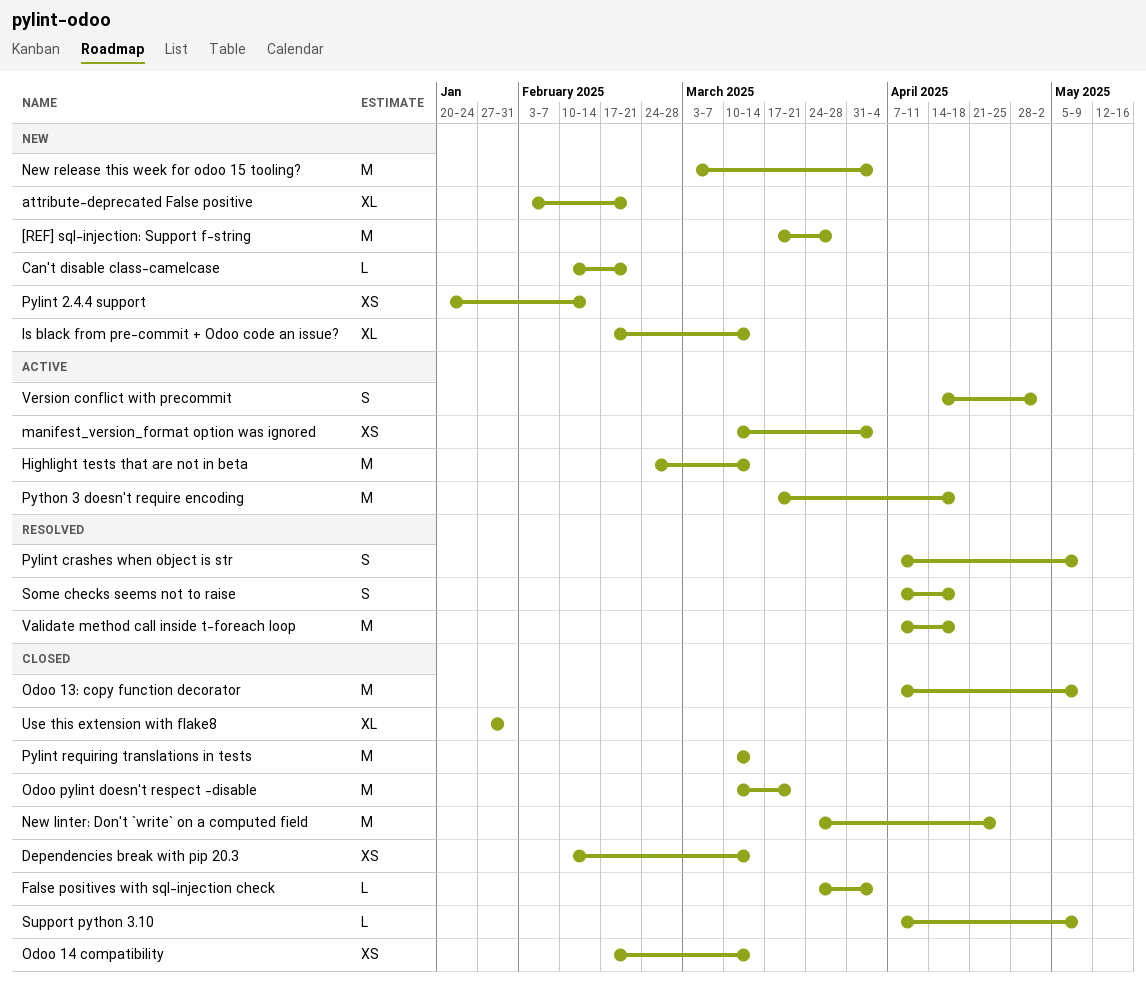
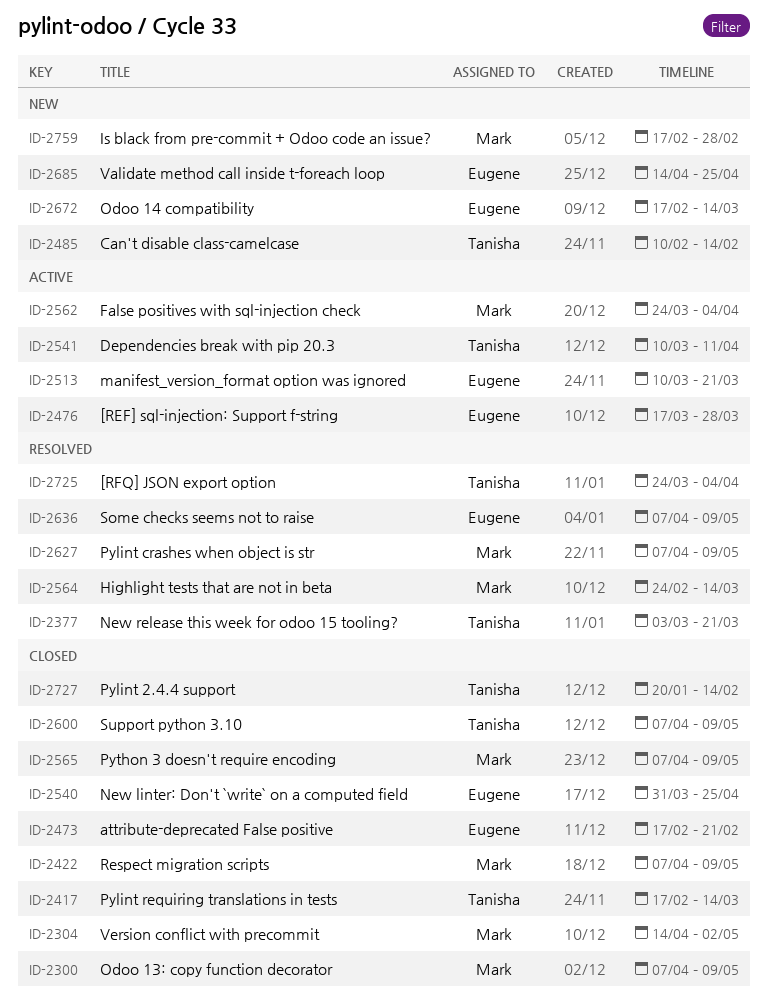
[REF] sql-injection: Support f-string, status: New -> Active
[RFQ] JSON export option: none -> present
attribute-deprecated False positive, status: New -> Closed
attribute-deprecated False positive, start: Feb 3 -> Feb 17
Can't disable class-camelcase, due: Feb 21 -> Feb 14
Dependencies break with pip 20.3, status: Closed -> Active
Dependencies break with pip 20.3, start: Feb 10 -> Mar 10
Dependencies break with pip 20.3, due: Mar 14 -> Apr 11
False positives with sql-injection check, status: Closed -> Active
Highlight tests that are not in beta, status: Active -> Resolved
Is black from pre-commit + Odoo code an issue?, due: Mar 14 -> Feb 28
manifest_version_format option was ignored, due: Apr 4 -> Mar 21
New linter: Don't `write` on a computed field, start: Mar 24 -> Mar 31
New release this week for odoo 15 tooling?, status: New -> Resolved
New release this week for odoo 15 tooling?, due: Apr 4 -> Mar 21
Odoo 14 compatibility, status: Closed -> New
Odoo pylint doesn't respect -disable: present -> none
Pylint 2.4.4 support, status: New -> Closed
Pylint requiring translations in tests, start: Mar 10 -> Feb 17
Python 3 doesn't require encoding, status: Active -> Closed
Python 3 doesn't require encoding, start: Mar 17 -> Apr 7
Python 3 doesn't require encoding, due: Apr 18 -> May 9
Respect migration scripts: none -> present
Some checks seems not to raise, due: Apr 18 -> May 9
Use this extension with flake8: present -> none
Validate method call inside t-foreach loop, status: Resolved -> New
Validate method call inside t-foreach loop, start: Apr 7 -> Apr 14
Validate method call inside t-foreach loop, due: Apr 18 -> Apr 25
Version conflict with precommit, status: Active -> Closed

